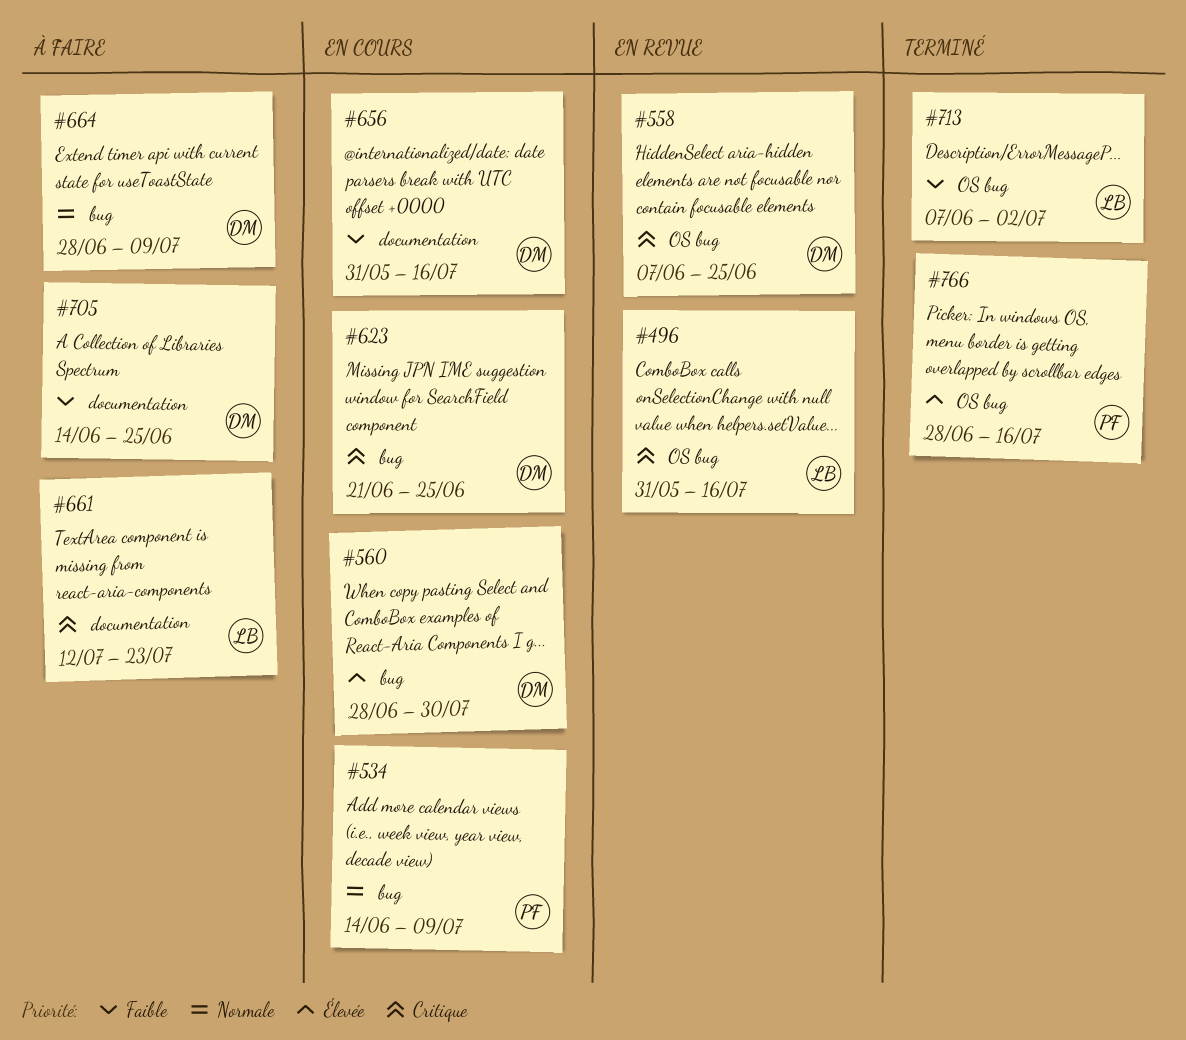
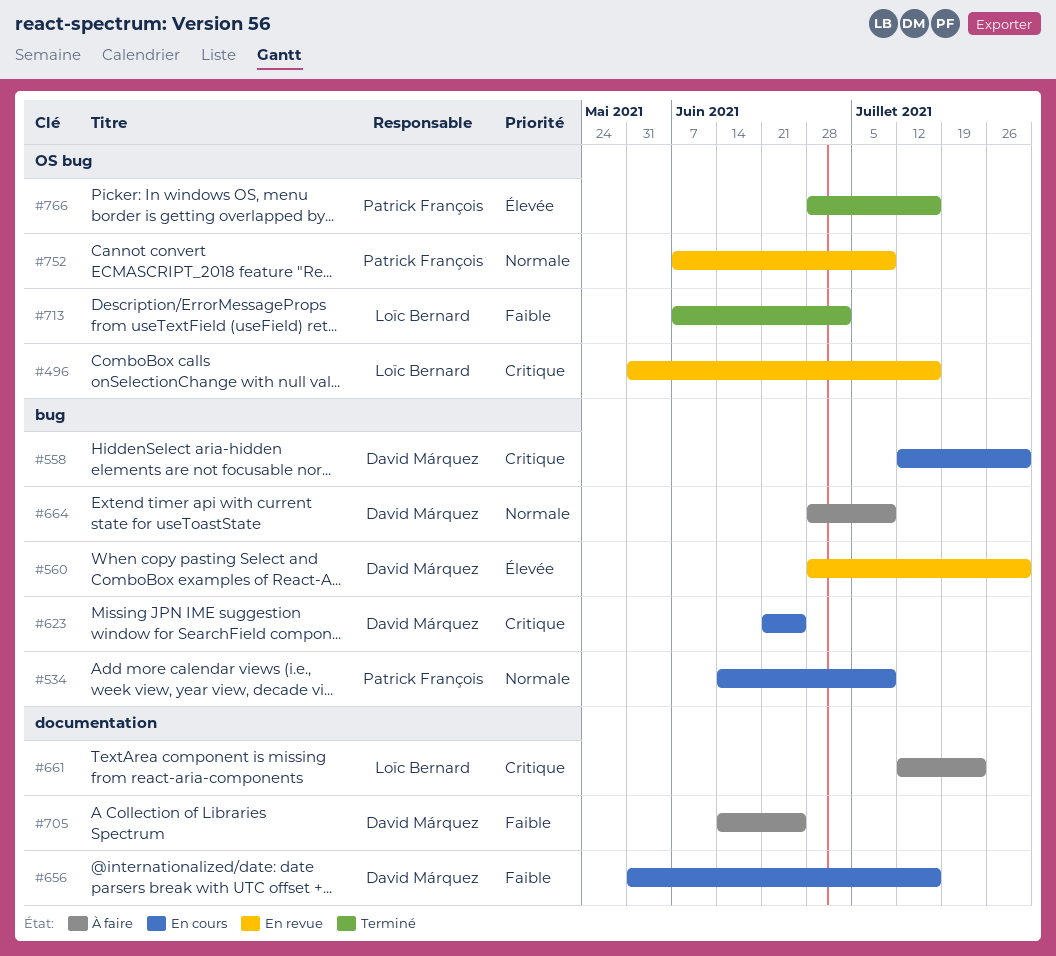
#558, status: En revue -> En cours
#558, label: OS bug -> bug
#558, start: Jun 7 -> Jul 12
#558, due: Jun 25 -> Jul 30
#560, status: En cours -> En revue
#752: none -> present

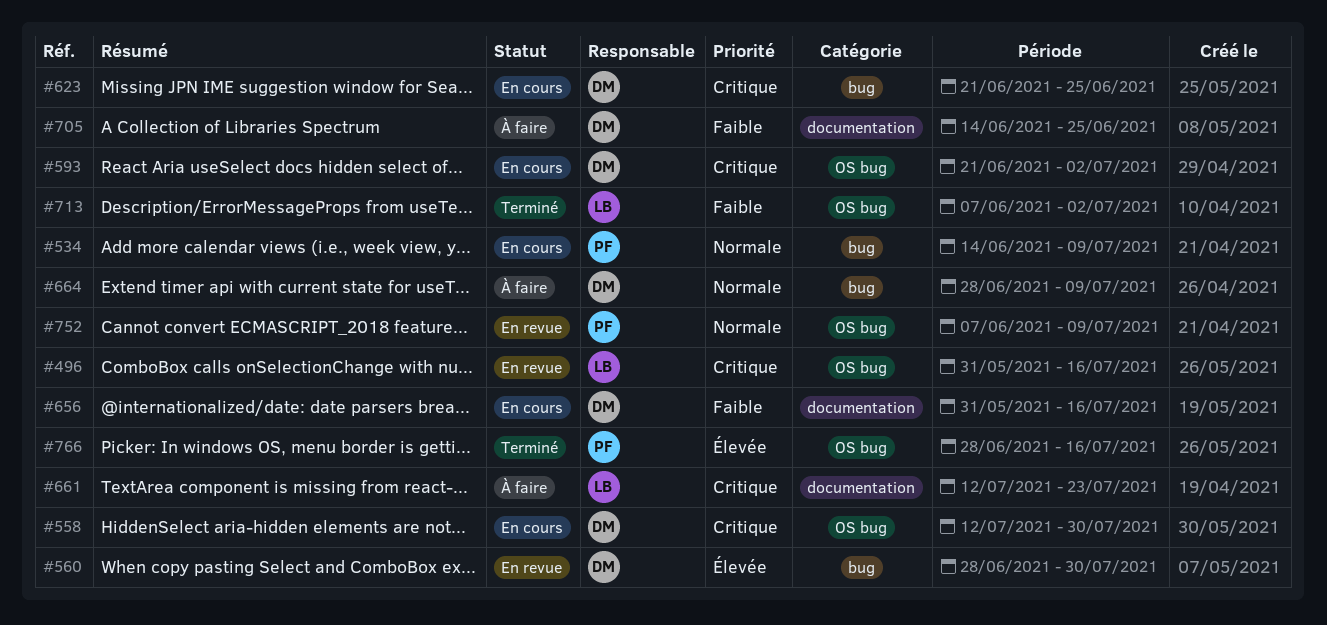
#558, label: bug -> OS bug
#593: none -> present

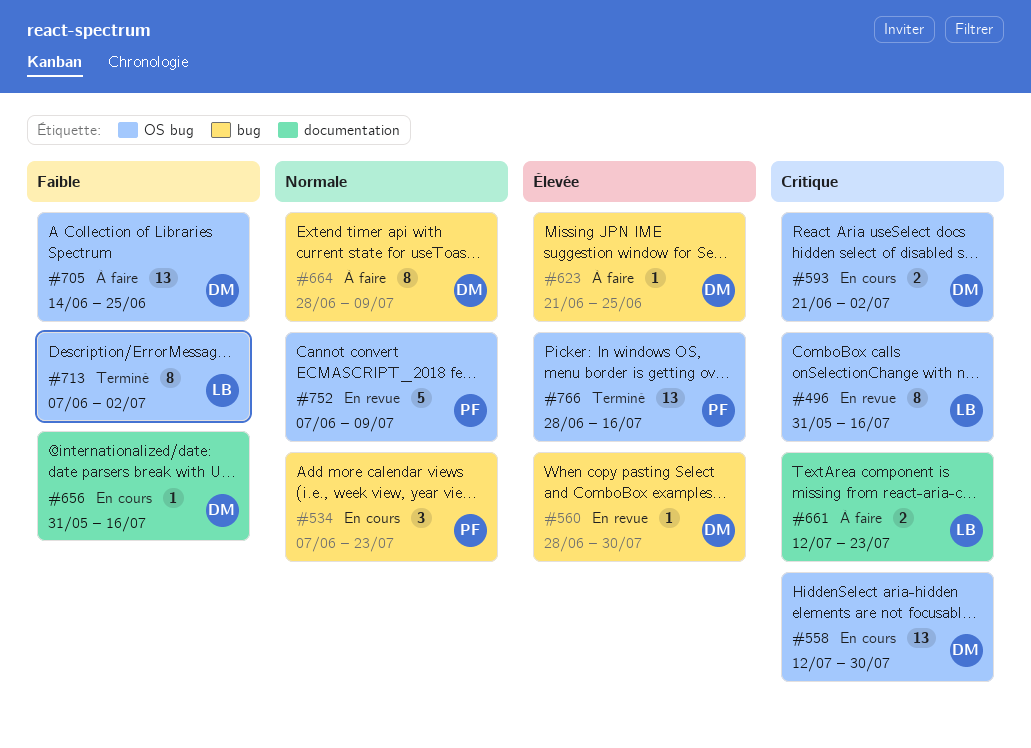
#534, start: Jun 14 -> Jun 7
#534, due: Jul 9 -> Jul 23
#623, status: En cours -> À faire
#623, priority: Critique -> Élevée
#705, label: documentation -> OS bug

